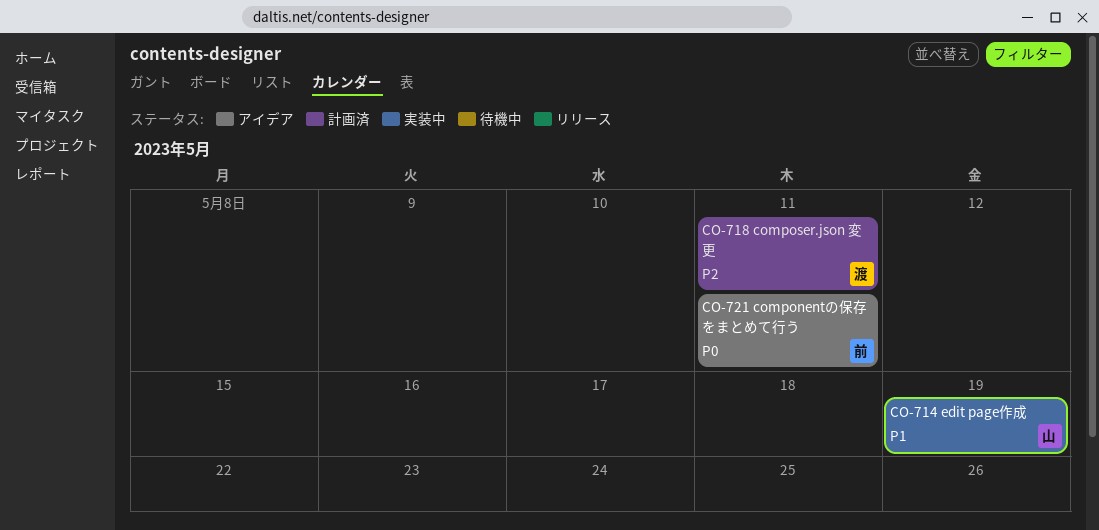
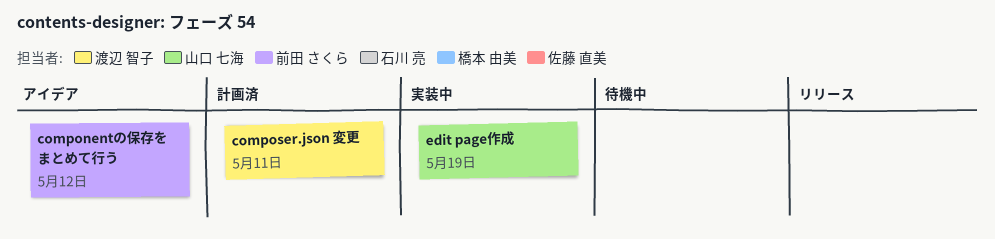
componentの保存をまとめて行う, due: May 11 -> May 12

